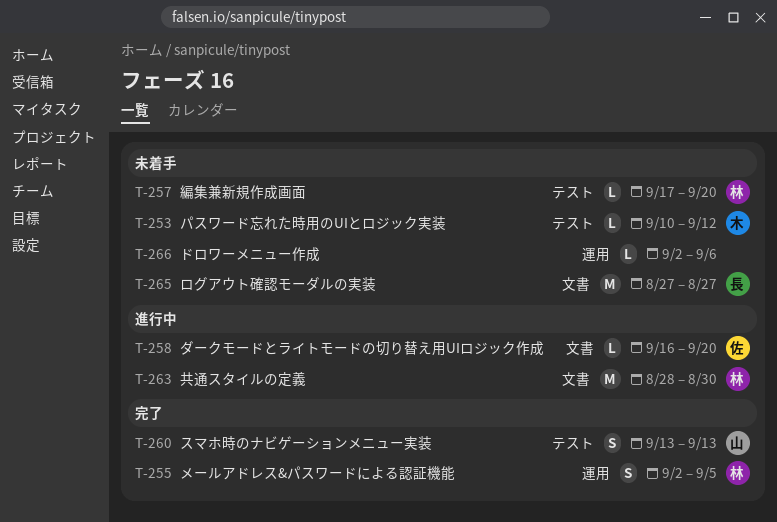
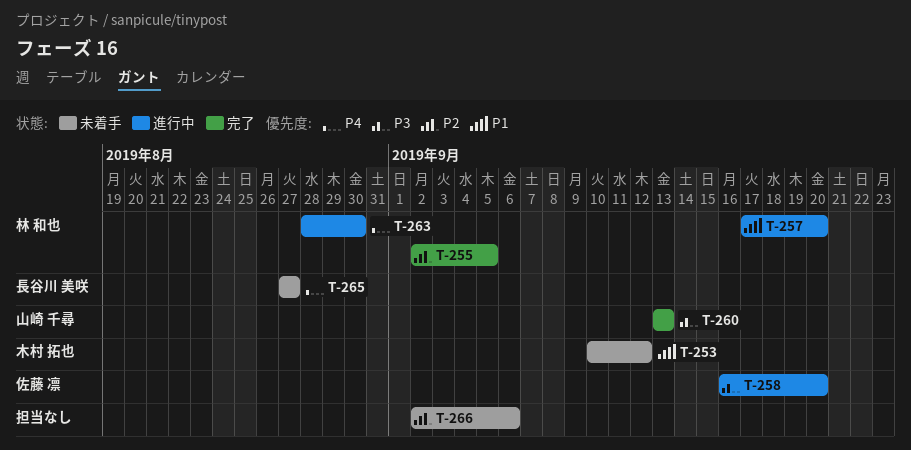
T-257, status: 未着手 -> 進行中

